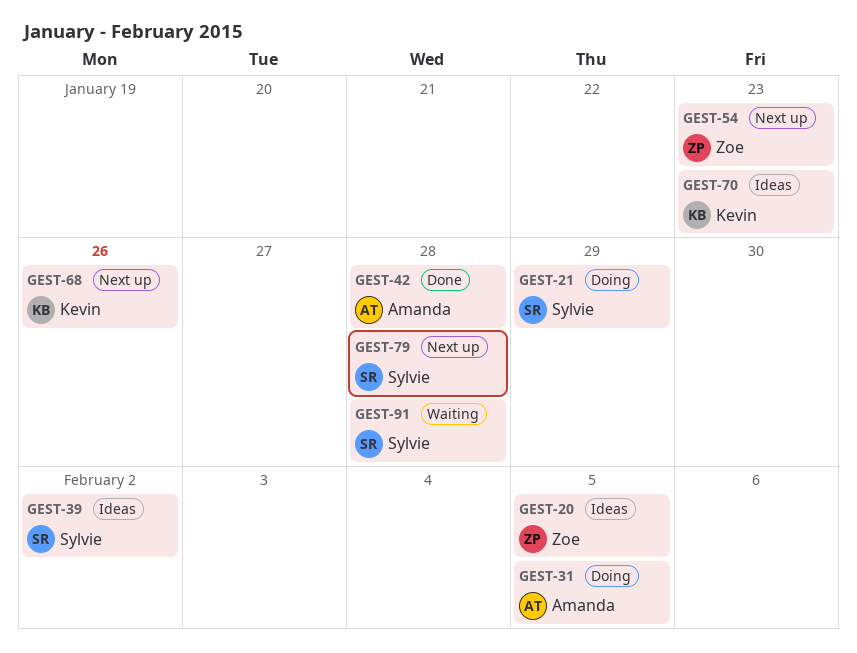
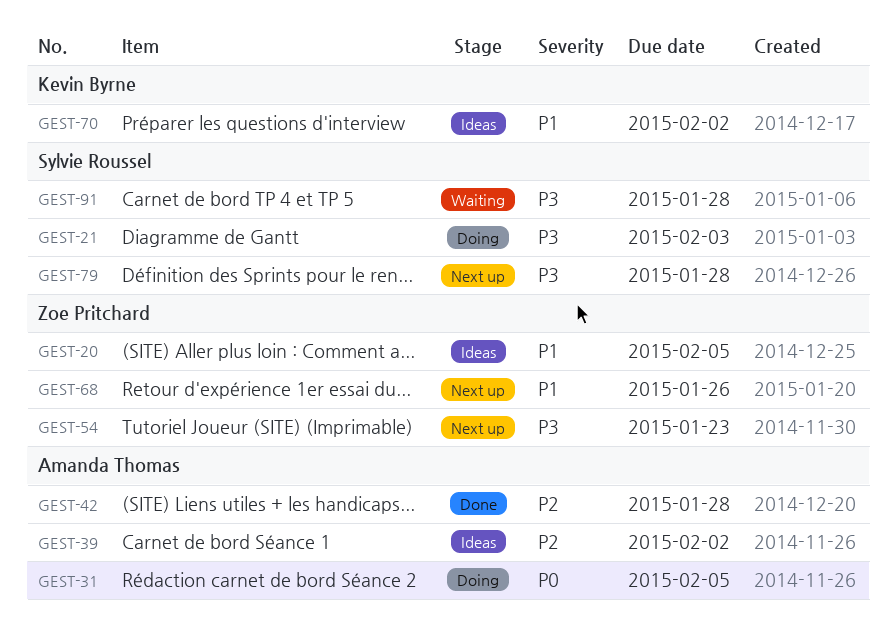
GEST-21, due: Jan 29 -> Feb 3
GEST-39, owner: Sylvie Roussel -> Amanda Thomas
GEST-68, owner: Kevin Byrne -> Zoe Pritchard
GEST-70, due: Jan 23 -> Feb 2

